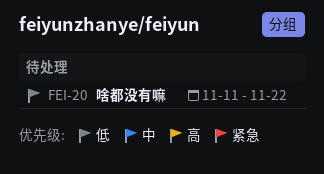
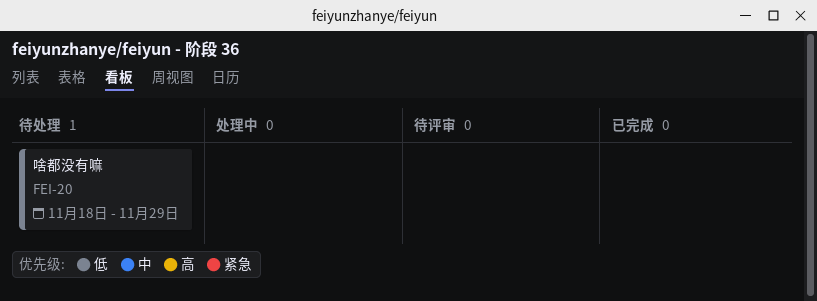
FEI-20, start: Nov 11 -> Nov 18
FEI-20, due: Nov 22 -> Nov 29

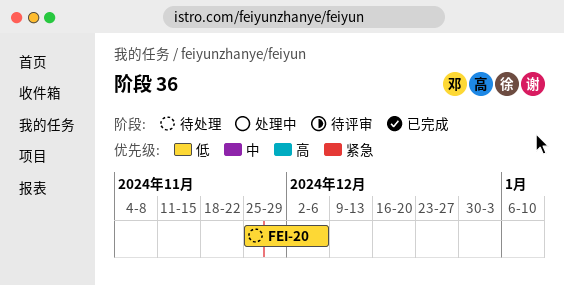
FEI-20, start: Nov 18 -> Nov 25
FEI-20, due: Nov 29 -> Dec 6

